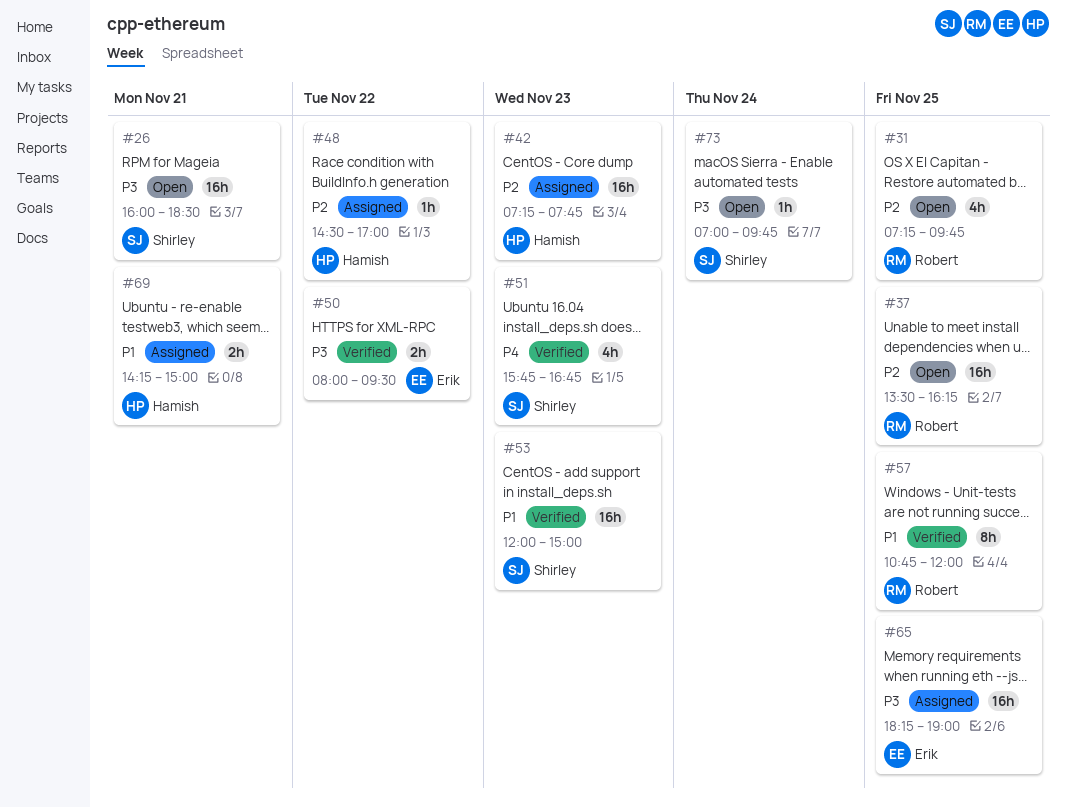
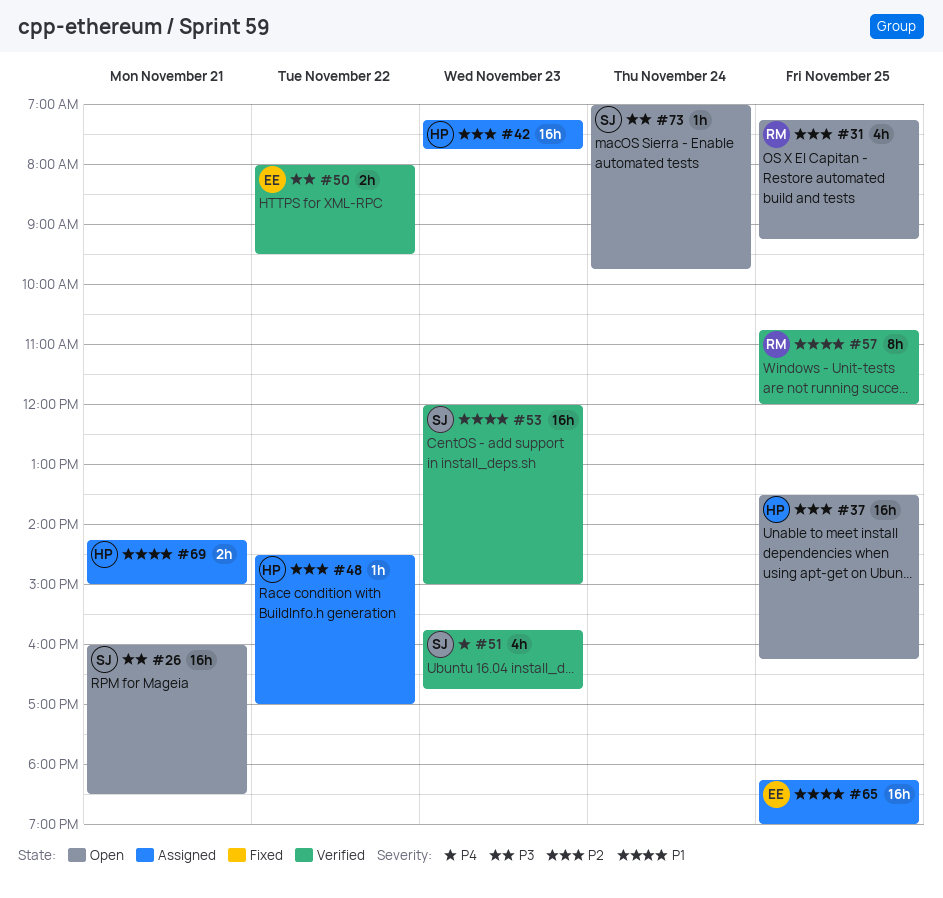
#31, ends: 09:45 -> 09:15
#37, owner: Robert -> Hamish
#65, priority: P3 -> P1

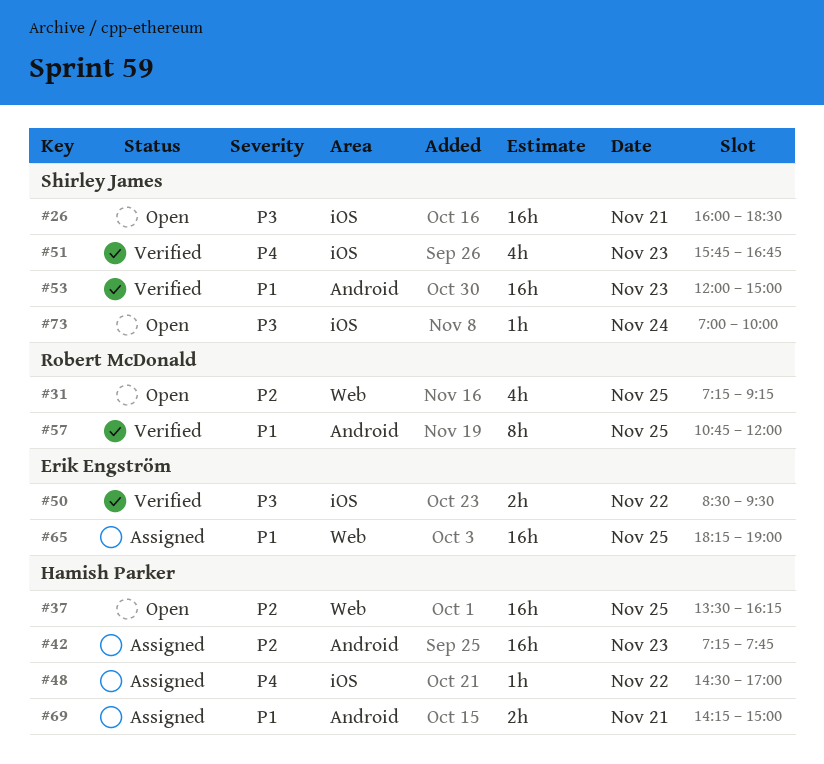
#48, priority: P2 -> P4
#50, begins: 08:00 -> 08:30
#73, ends: 09:45 -> 10:00

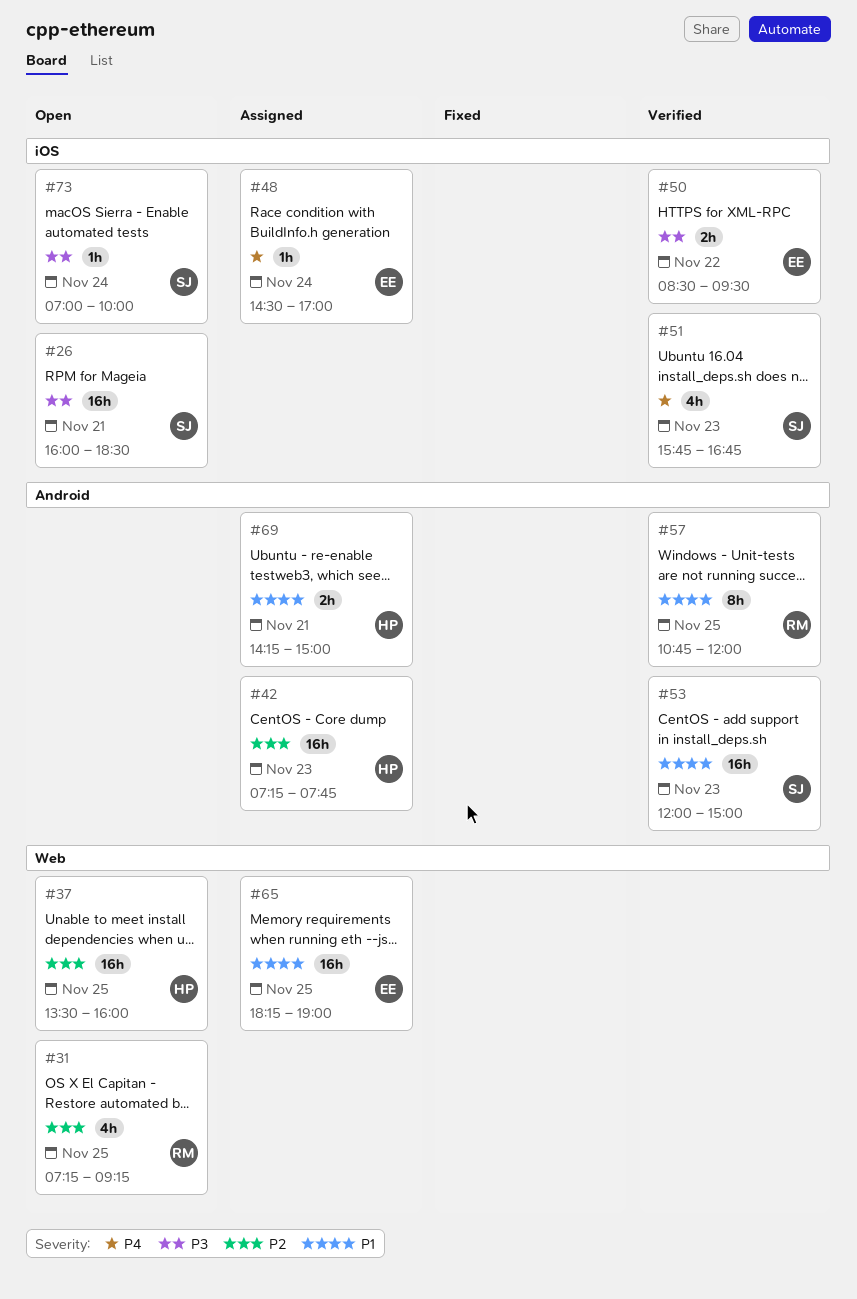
#37, ends: 16:15 -> 16:00
#48, owner: Hamish Parker -> Erik Engström
#48, day: Nov 22 -> Nov 24

